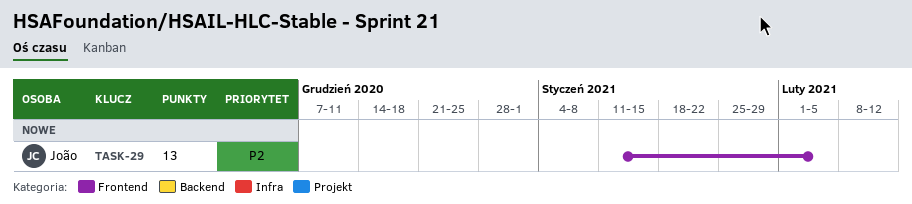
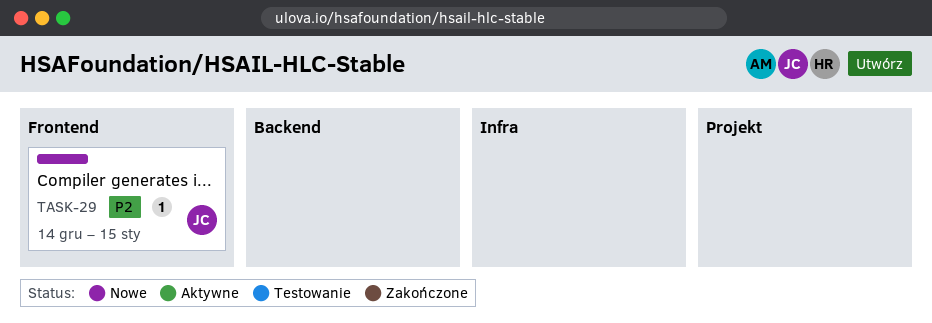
TASK-29, estimate: 13 -> 1
TASK-29, start: Jan 11 -> Dec 14
TASK-29, due: Feb 5 -> Jan 15

